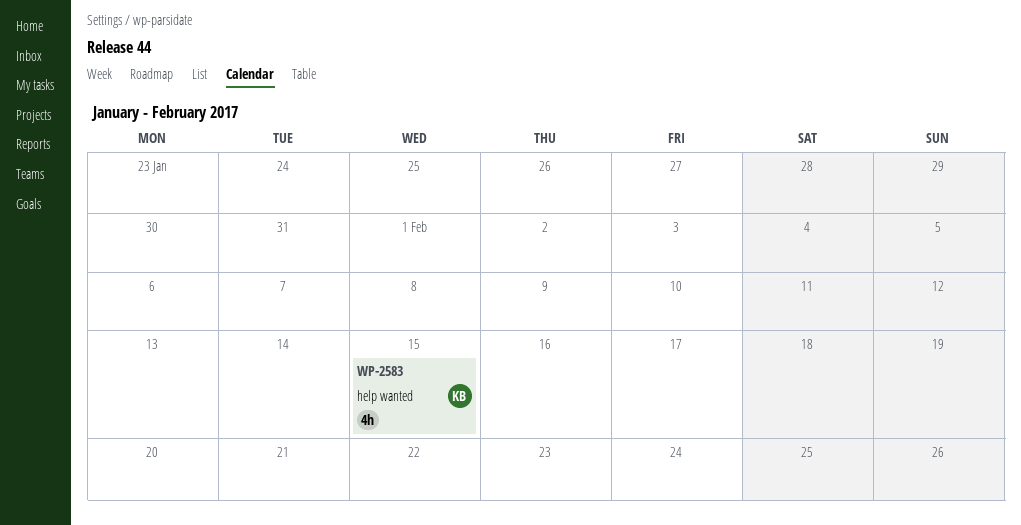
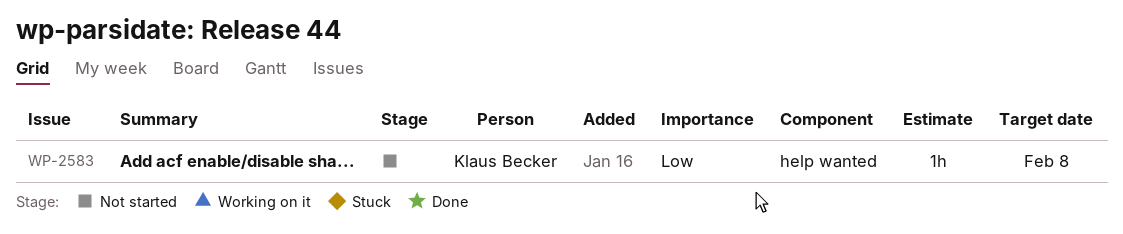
WP-2583, estimate: 4h -> 1h
WP-2583, due: Feb 15 -> Feb 8

